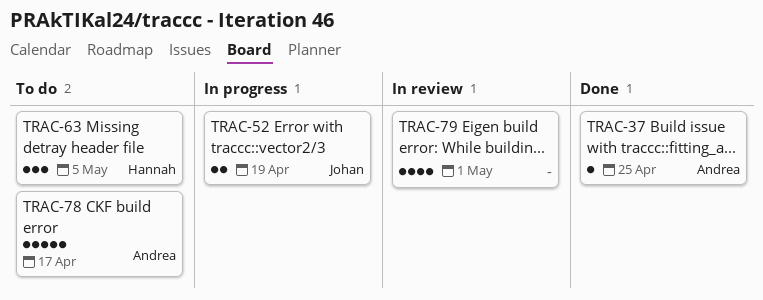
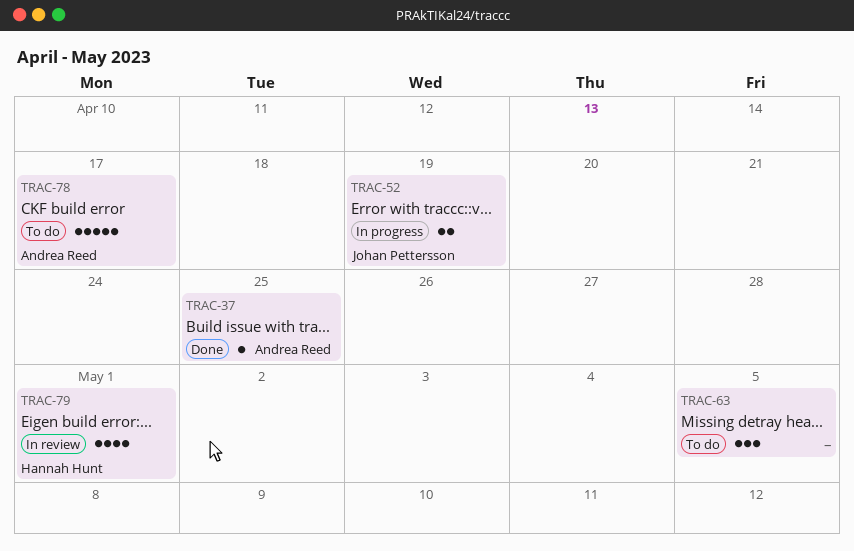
TRAC-63, owner: Hannah Hunt -> none
TRAC-79, owner: none -> Hannah Hunt

